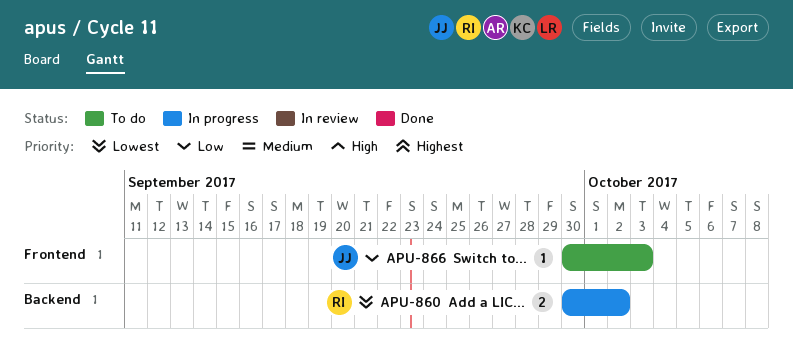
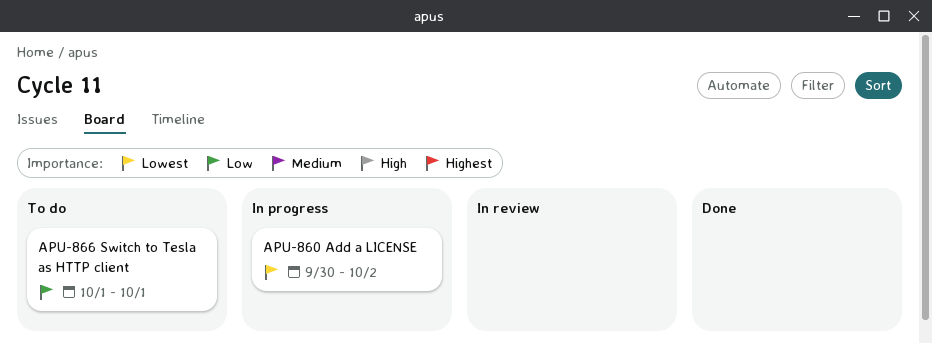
APU-866, start: Sep 30 -> Oct 1
APU-866, due: Oct 3 -> Oct 1

